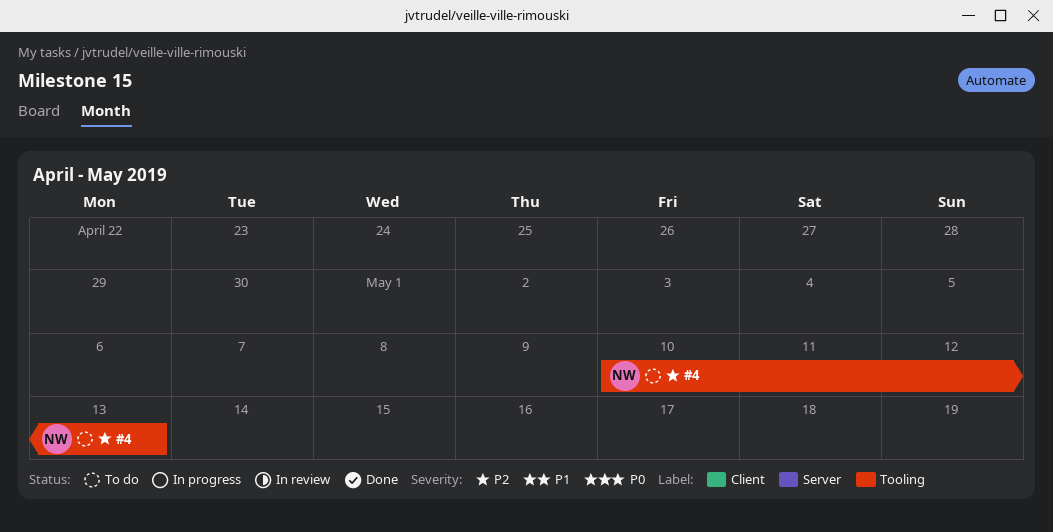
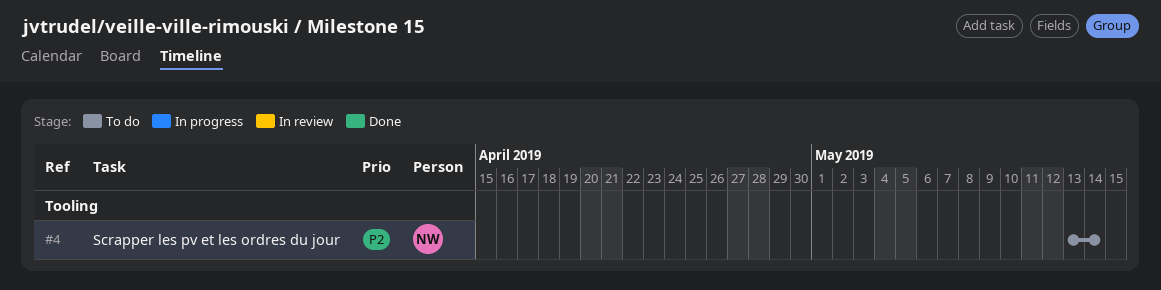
#4, start: May 10 -> May 13
#4, due: May 13 -> May 14

